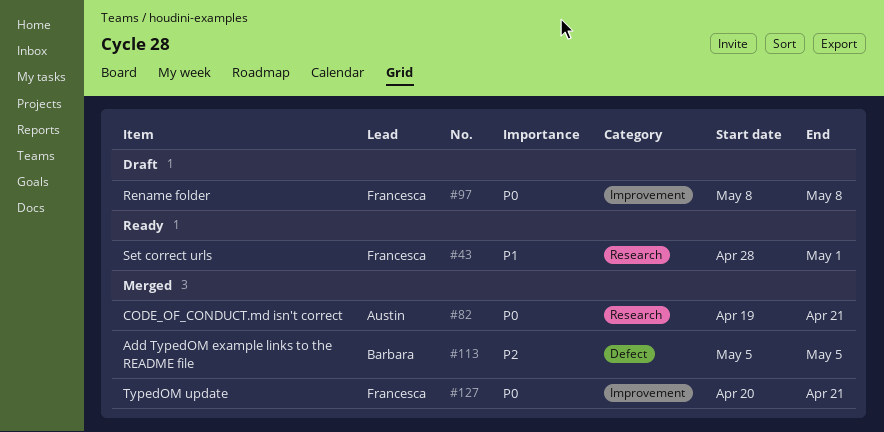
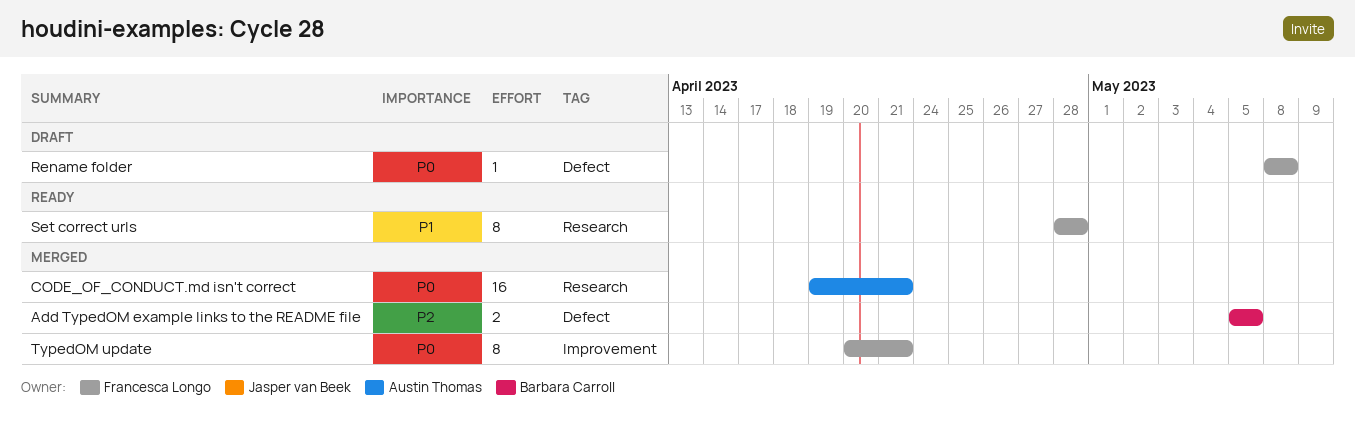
Rename folder, label: Improvement -> Defect
Set correct urls, due: May 1 -> Apr 28

